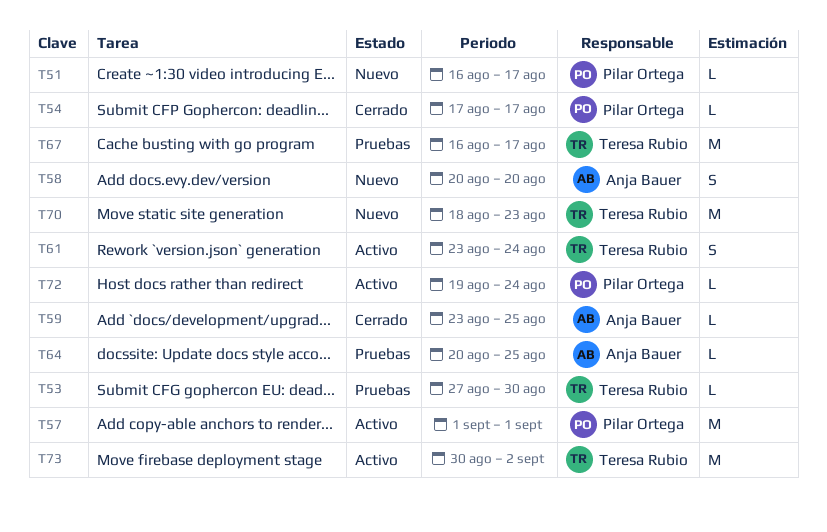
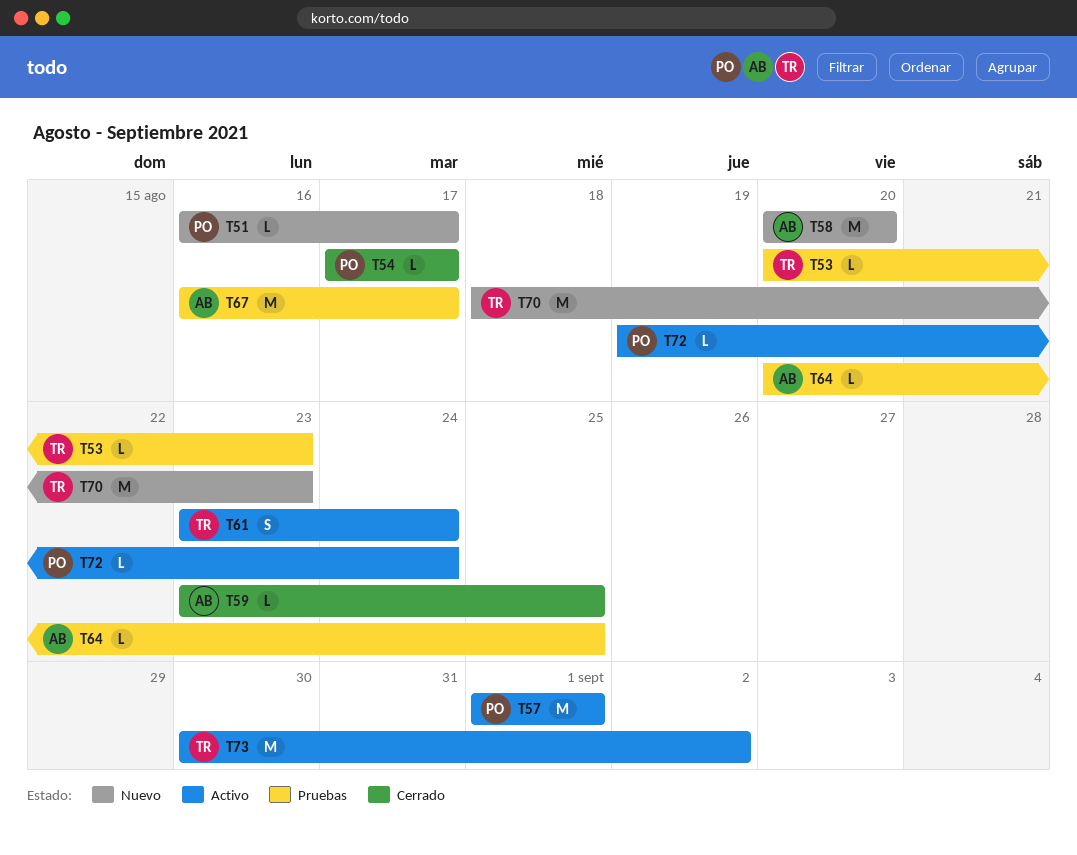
T53, start: Aug 27 -> Aug 20
T53, due: Aug 30 -> Aug 23
T58, estimate: S -> M
T67, owner: Teresa Rubio -> Anja Bauer

